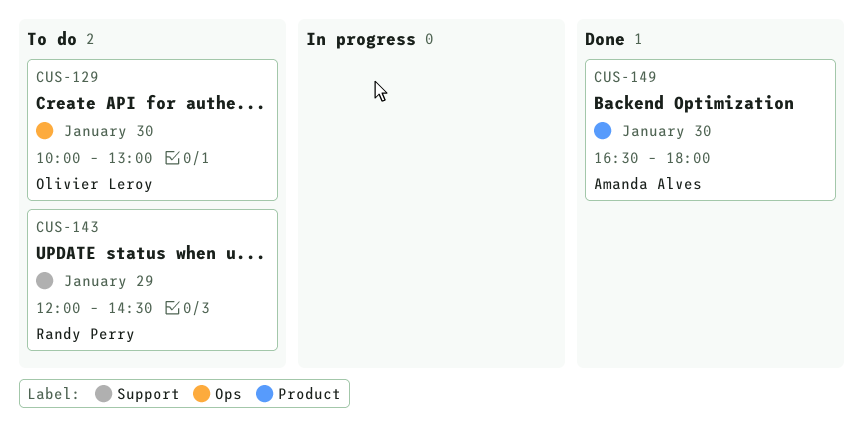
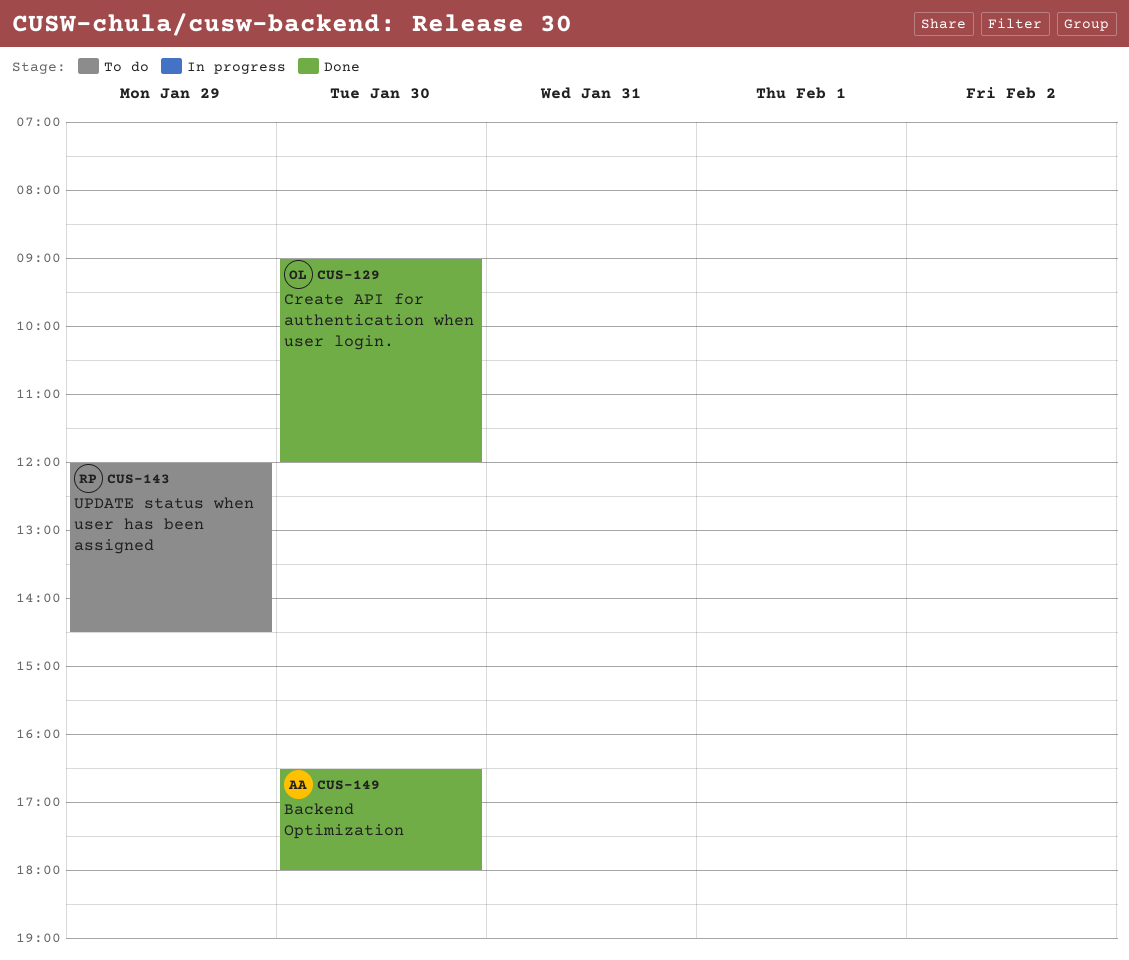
CUS-129, status: To do -> Done
CUS-129, begins: 10:00 -> 09:00
CUS-129, ends: 13:00 -> 12:00

